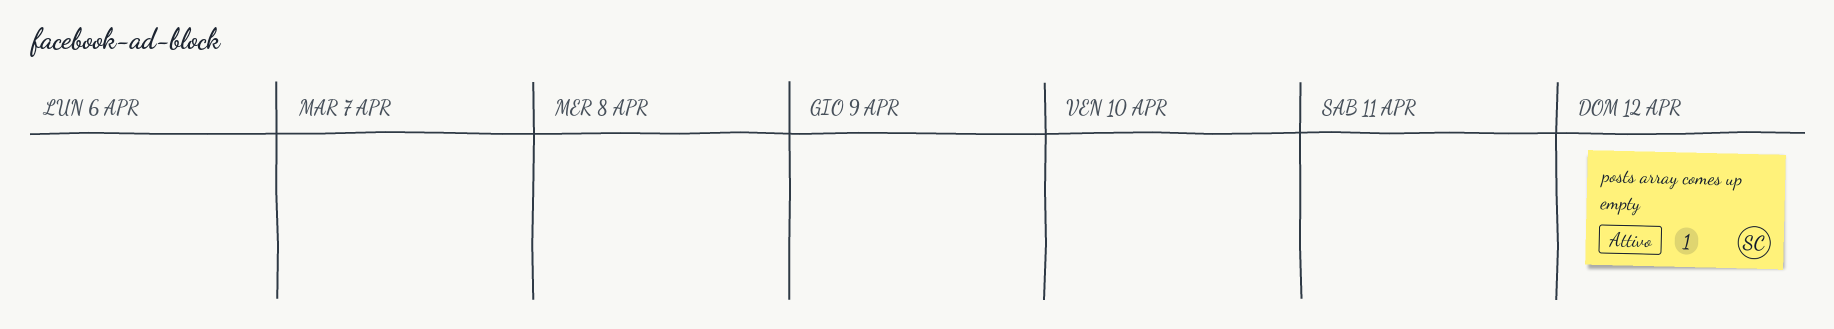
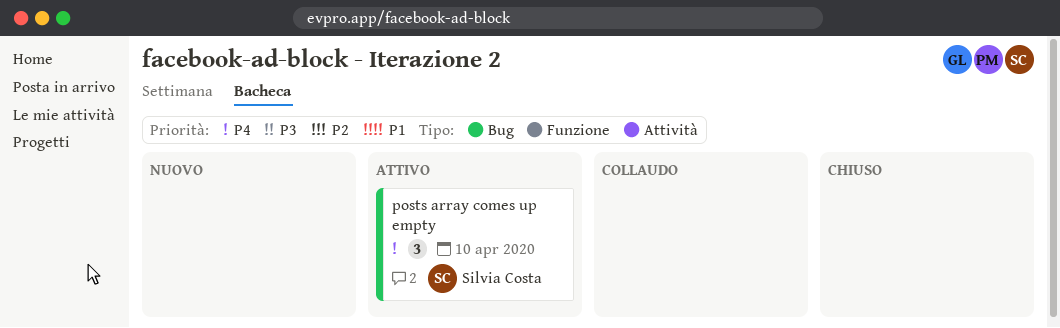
posts array comes up empty, estimate: 1 -> 3
posts array comes up empty, due: Apr 12 -> Apr 10

